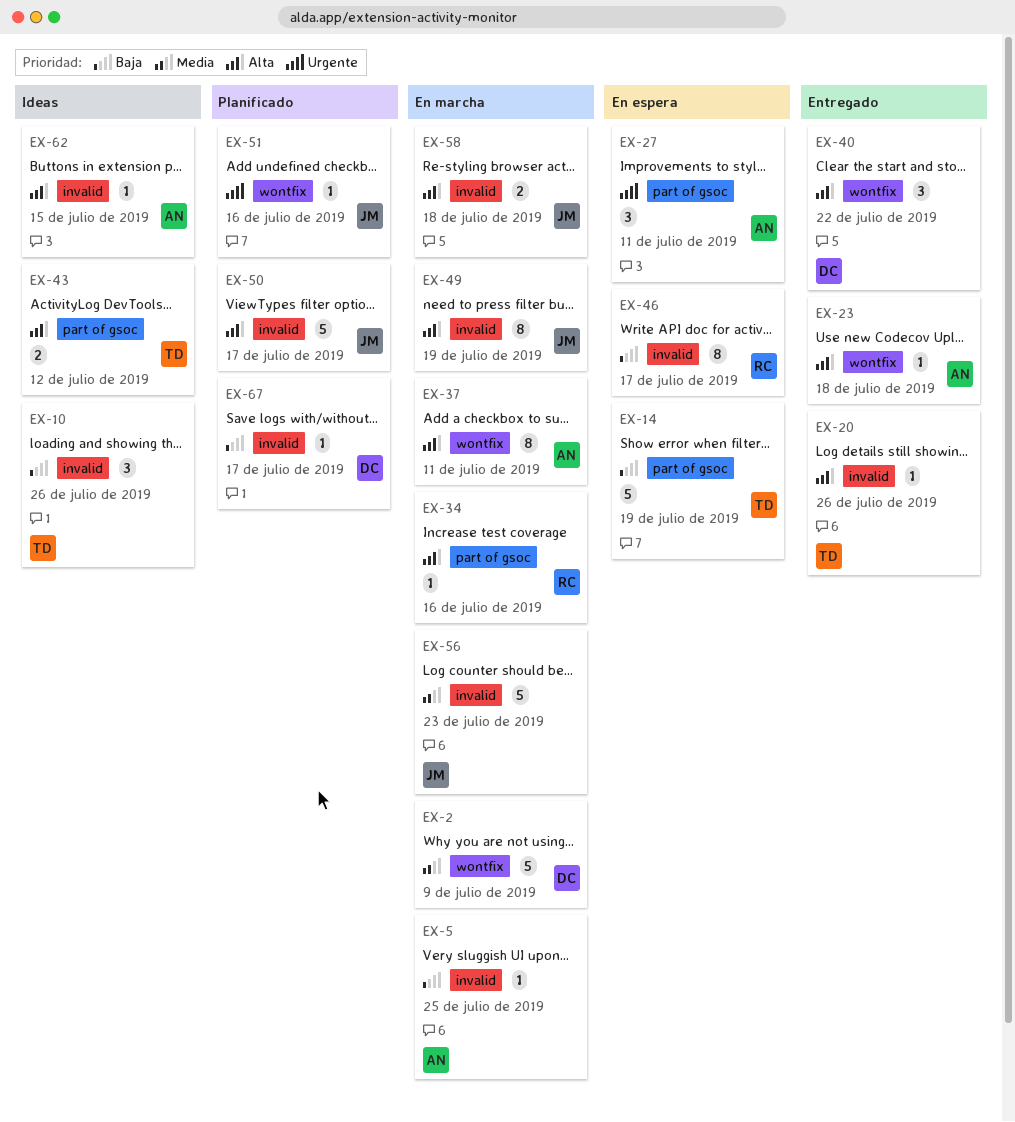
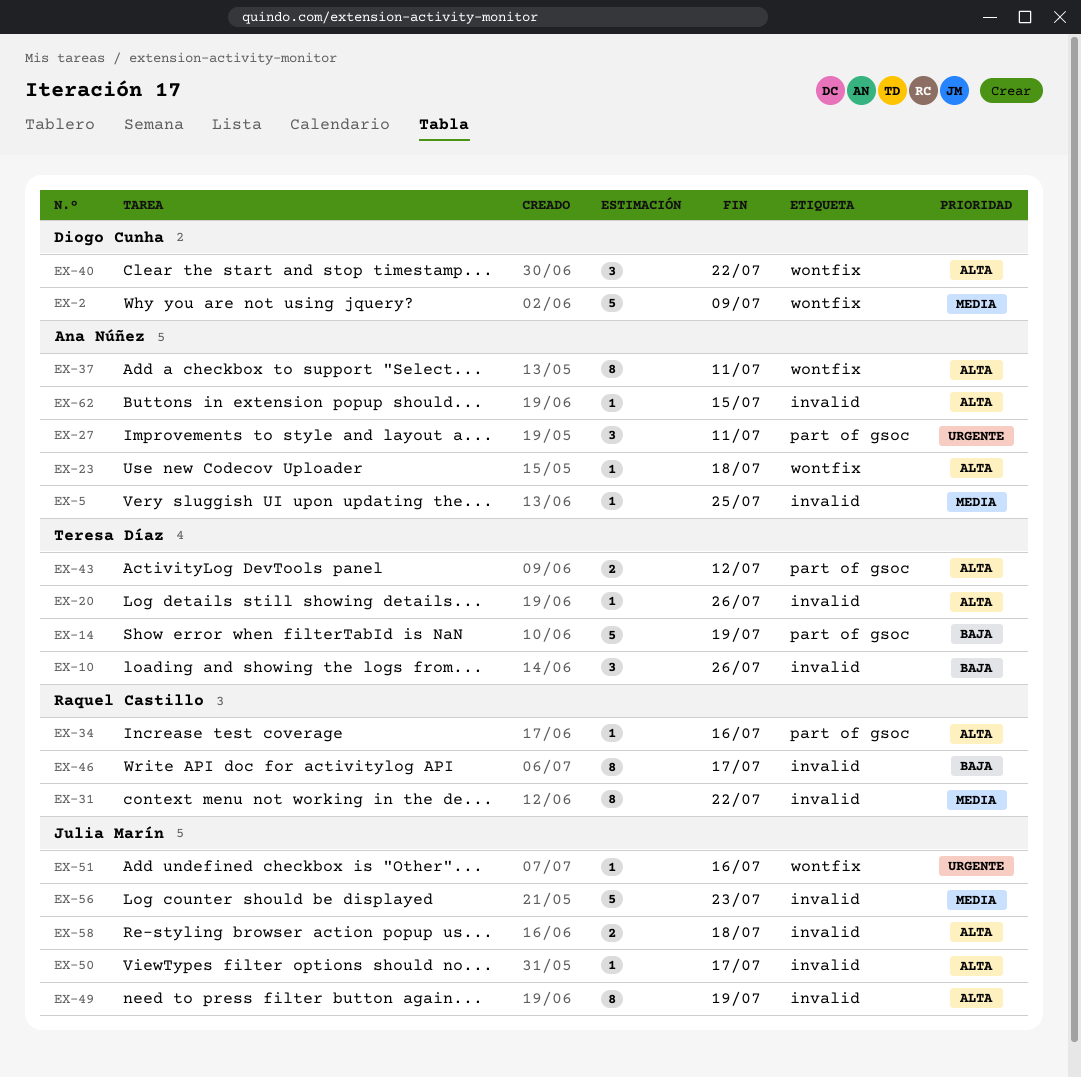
EX-5, priority: Baja -> Media
EX-31: none -> present
EX-50, estimate: 5 -> 1
EX-67: present -> none

